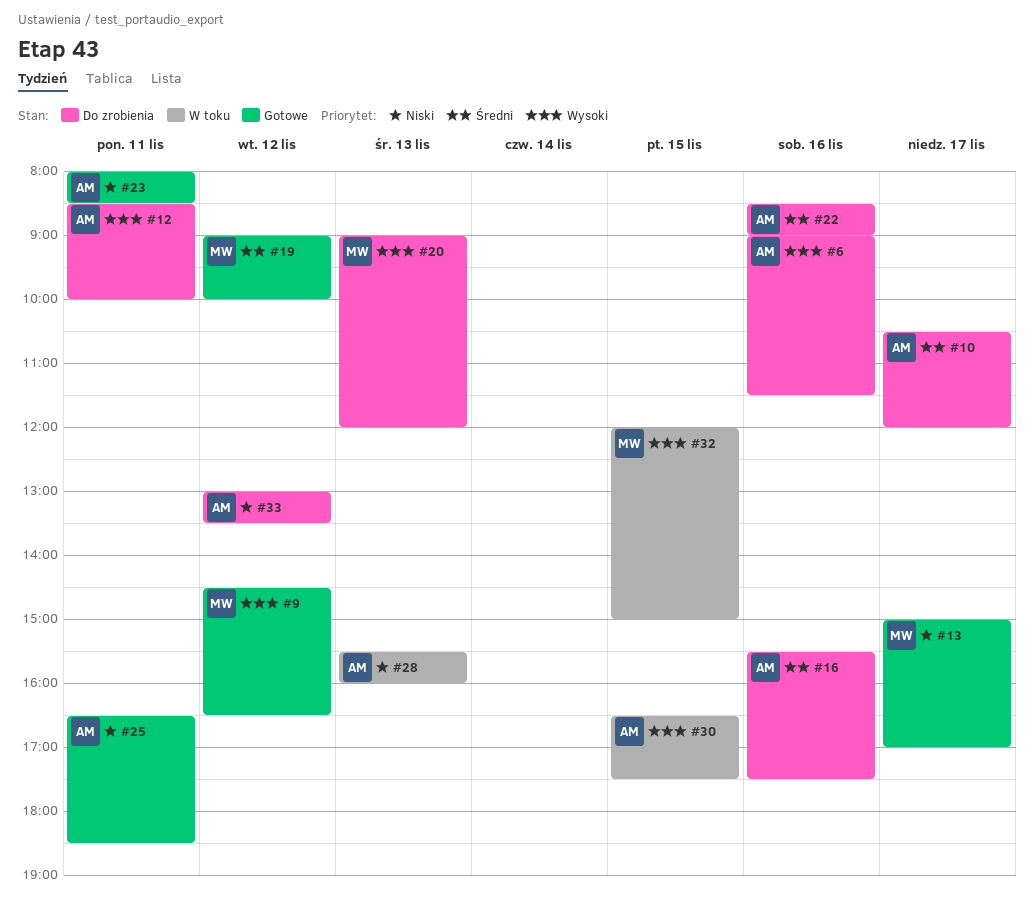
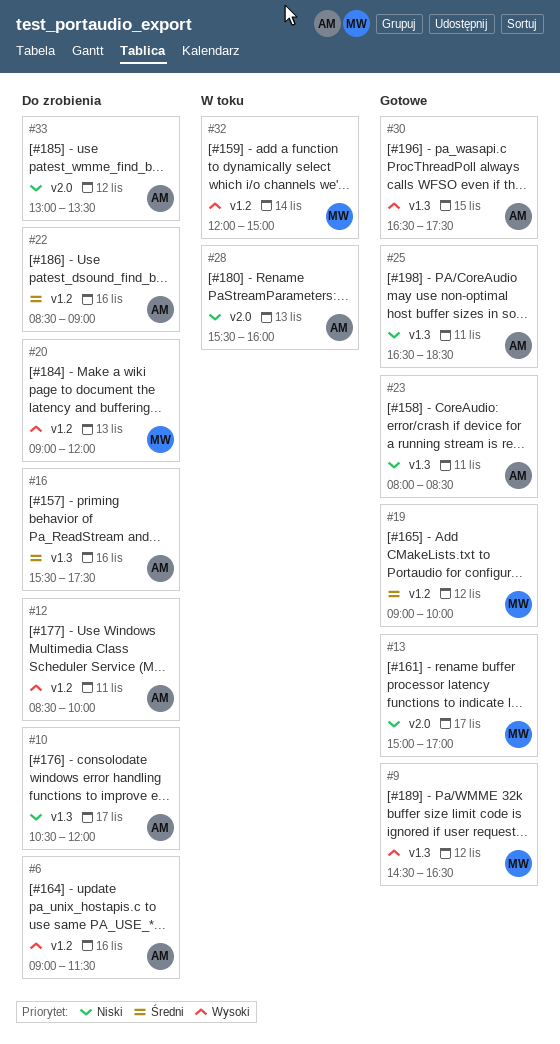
#10, priority: Średni -> Niski
#30, status: W toku -> Gotowe
#32, day: Nov 15 -> Nov 14

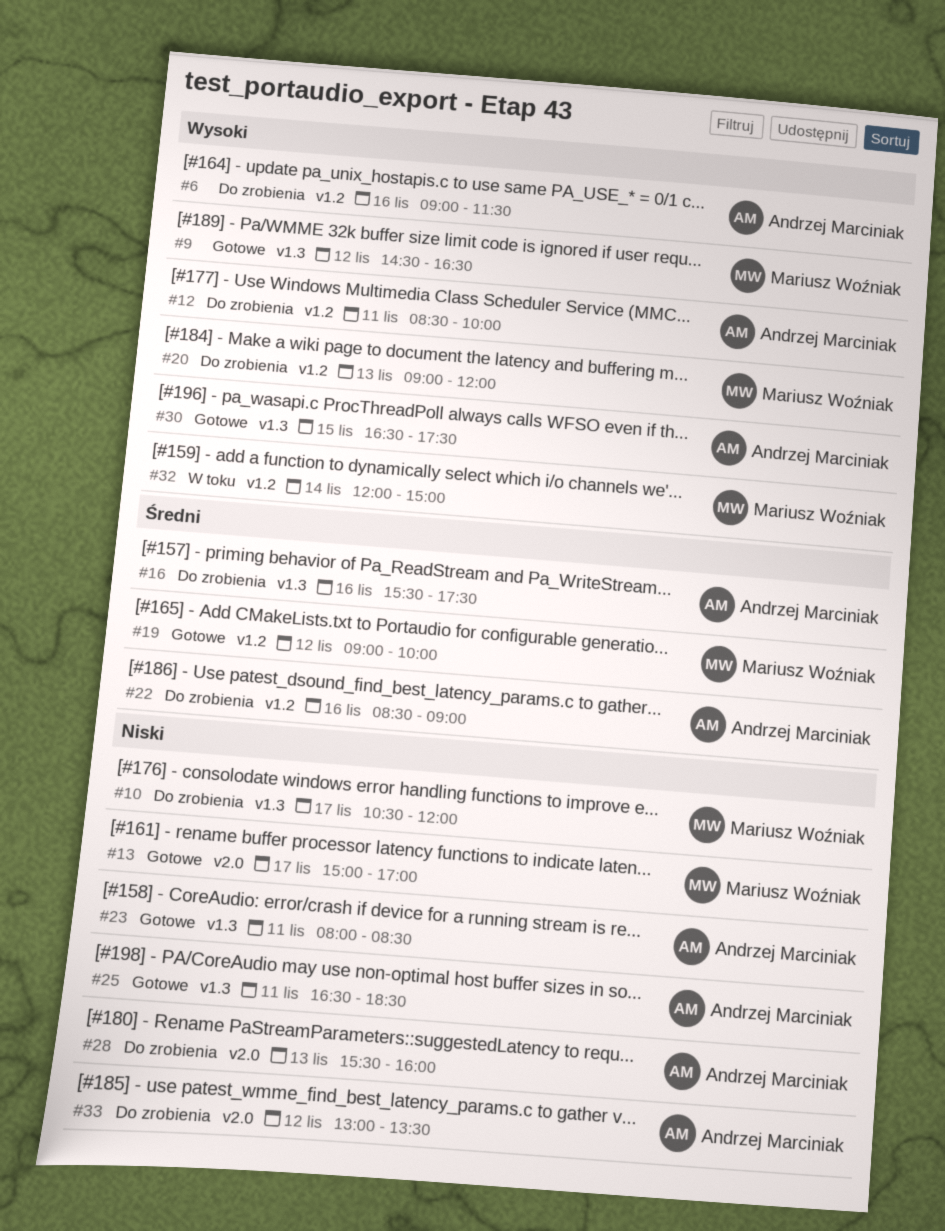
#10, owner: Andrzej Marciniak -> Mariusz Woźniak
#28, status: W toku -> Do zrobienia

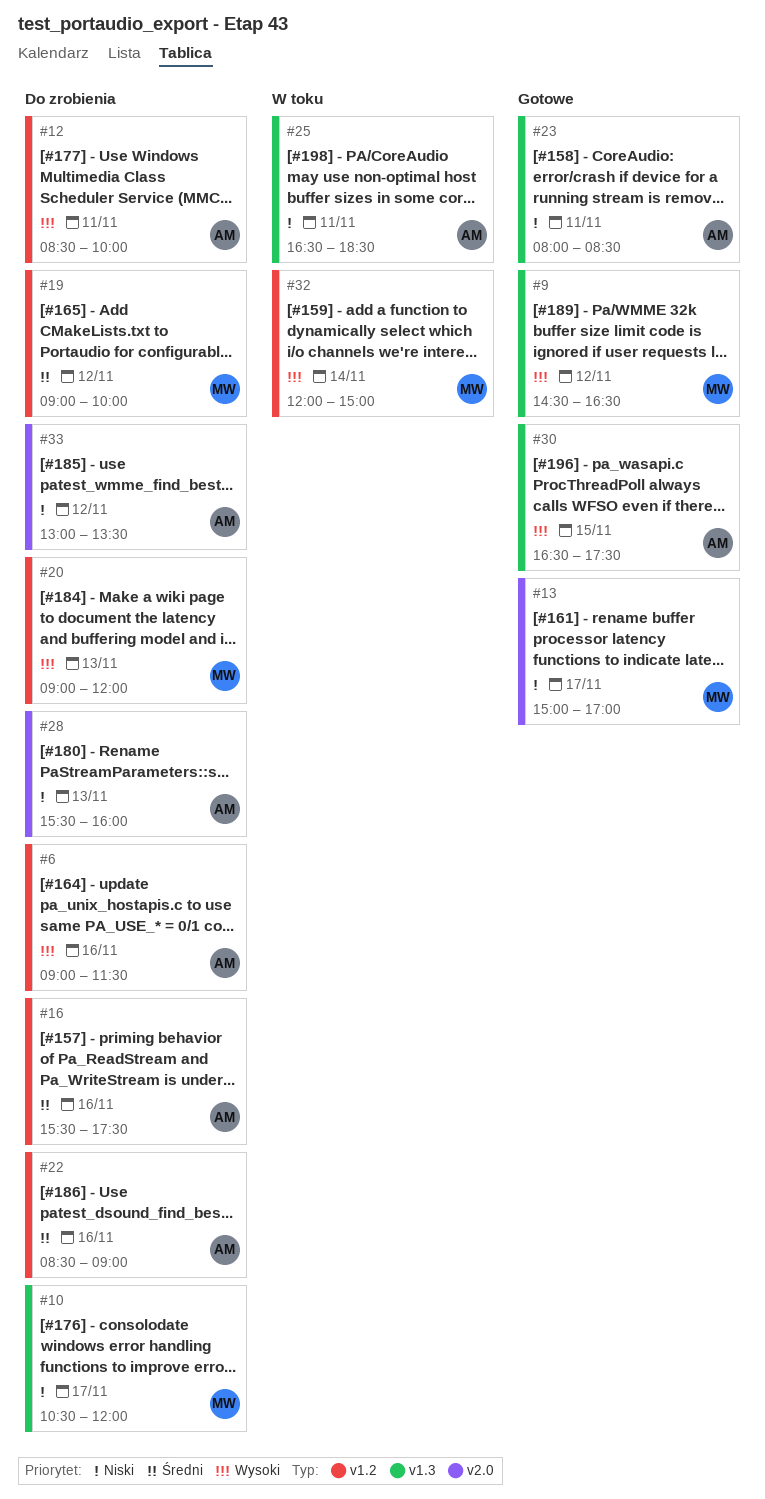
#16, label: v1.3 -> v1.2
#19, status: Gotowe -> Do zrobienia
#25, status: Gotowe -> W toku

